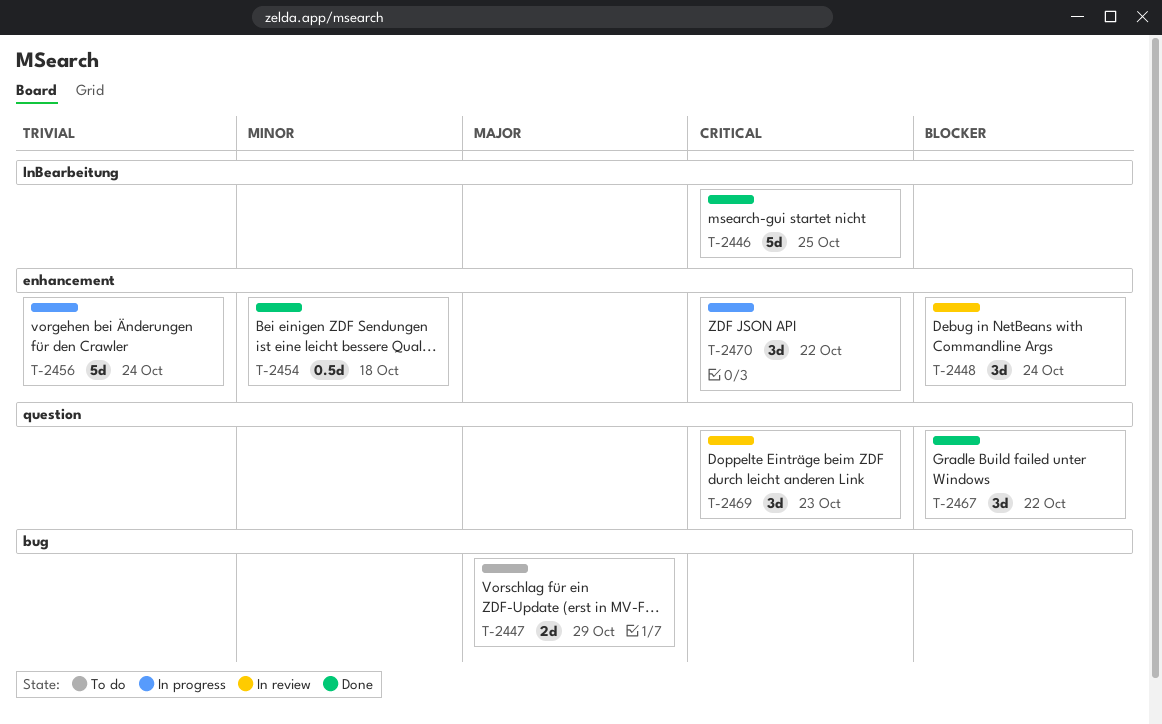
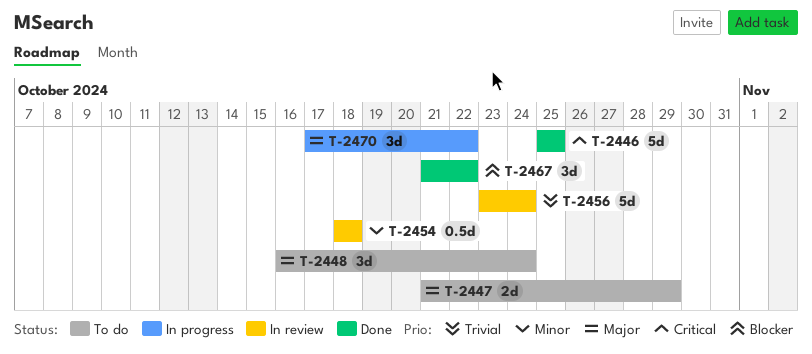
T-2448, status: In review -> To do
T-2448, priority: Blocker -> Major
T-2454, status: Done -> In review
T-2456, status: In progress -> In review
T-2469: present -> none
T-2470, priority: Critical -> Major

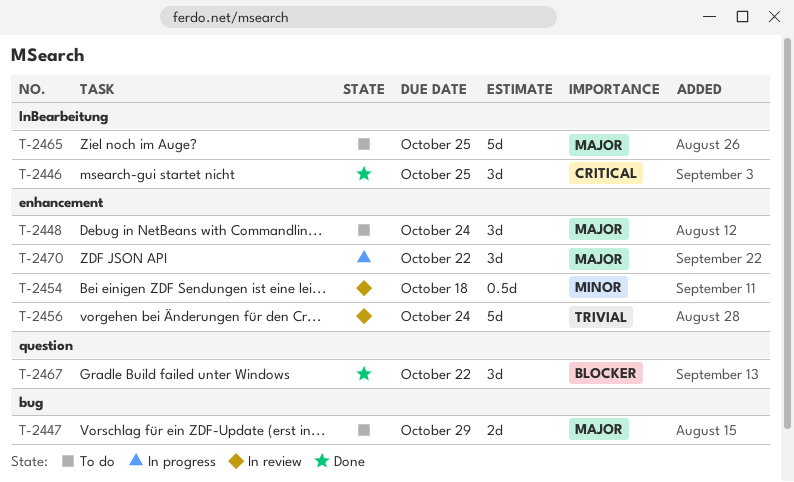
T-2446, estimate: 5d -> 3d
T-2465: none -> present

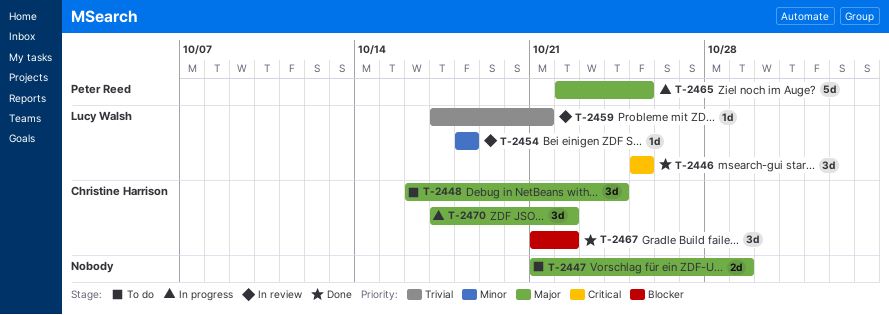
T-2454, estimate: 0.5d -> 1d
T-2456: present -> none
T-2459: none -> present
T-2465, status: To do -> In progress

